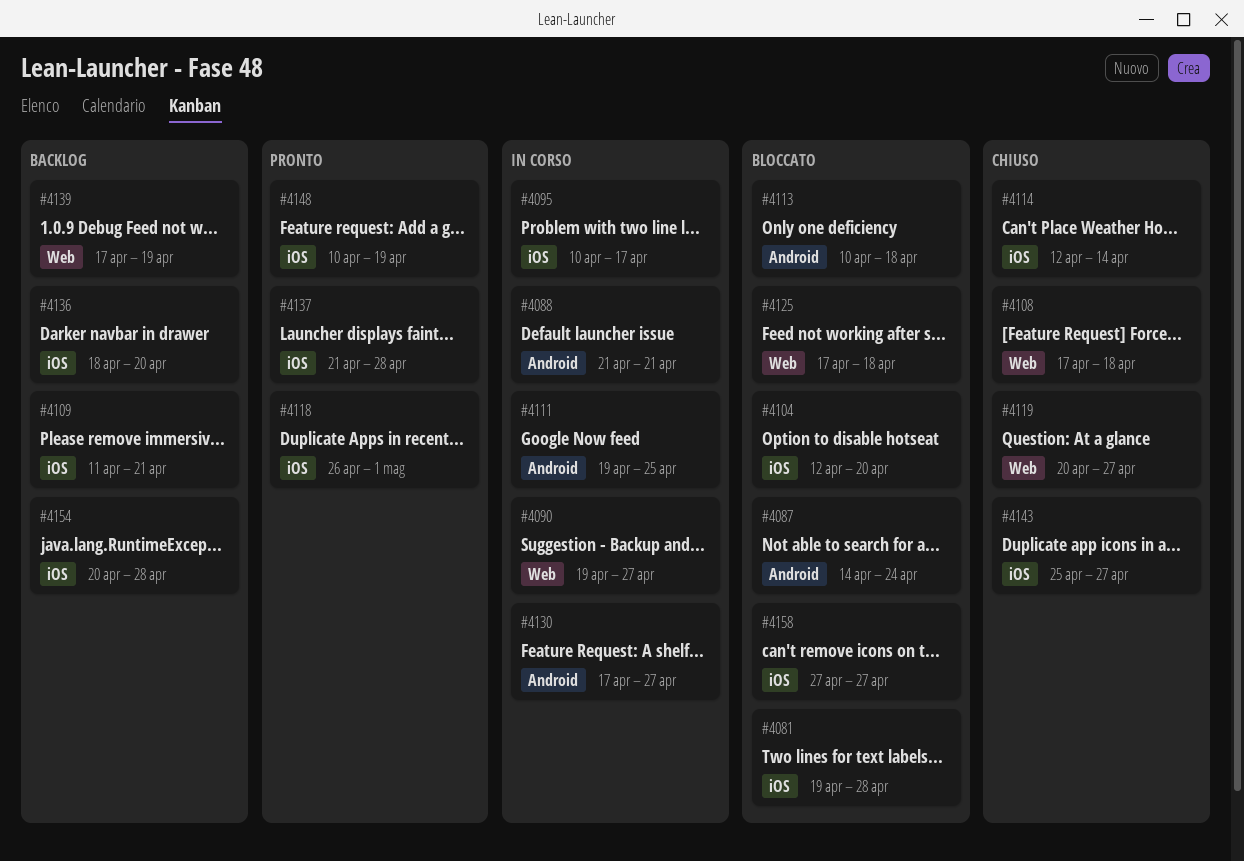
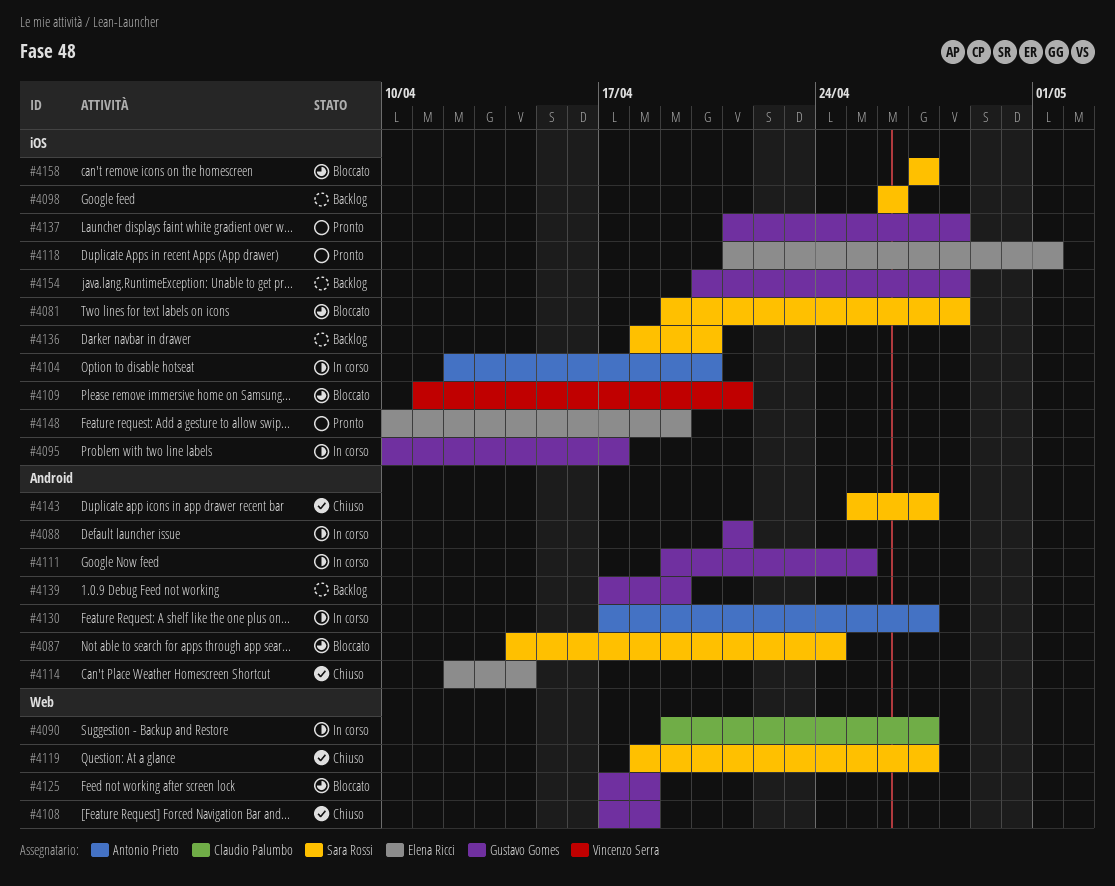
#4098: none -> present
#4104, status: Bloccato -> In corso
#4109, status: Backlog -> Bloccato
#4113: present -> none
#4114, label: iOS -> Android
#4118, start: Apr 26 -> Apr 21
#4119, start: Apr 20 -> Apr 18
#4139, label: Web -> Android
#4143, label: iOS -> Android

